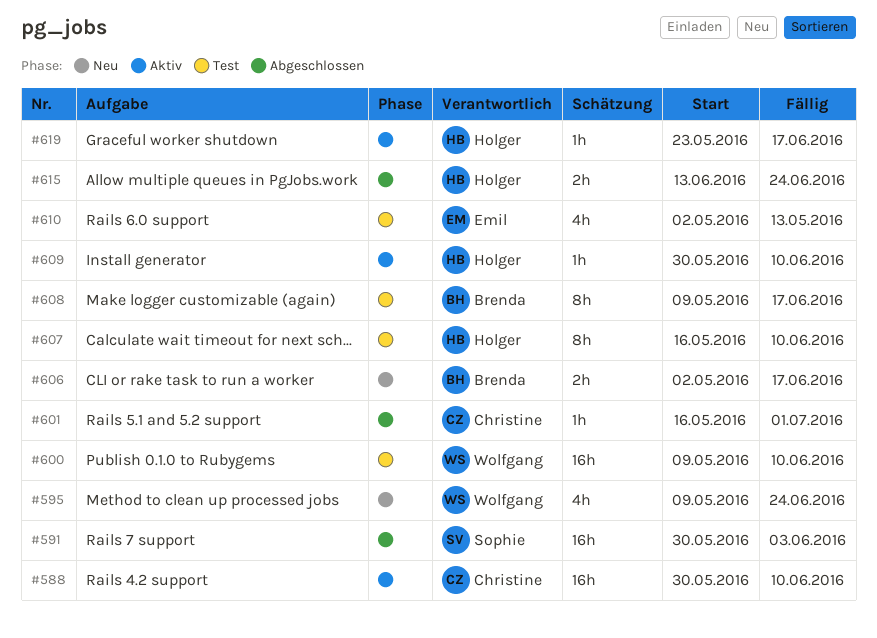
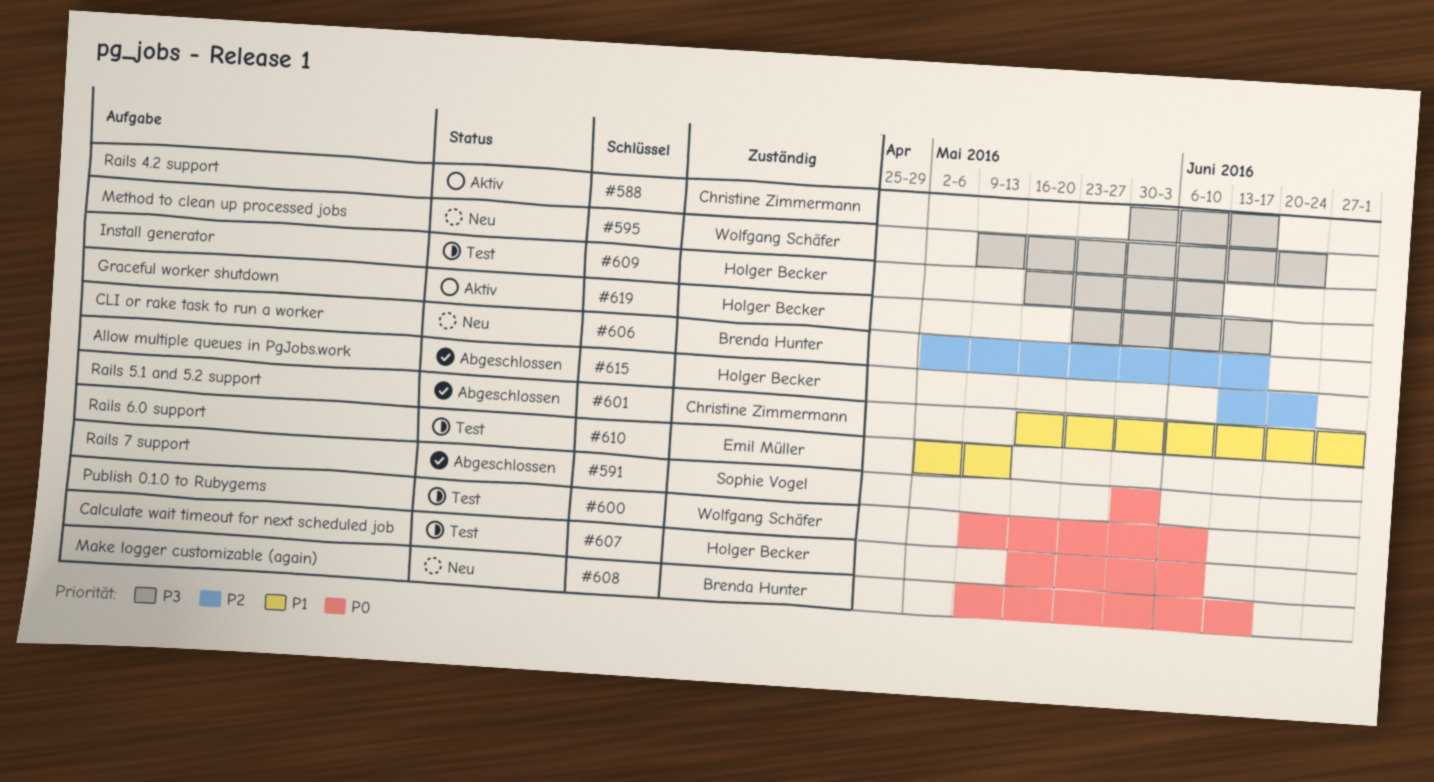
#588, due: Jun 10 -> Jun 17
#608, status: Test -> Neu
#609, status: Aktiv -> Test
#609, start: May 30 -> May 16

